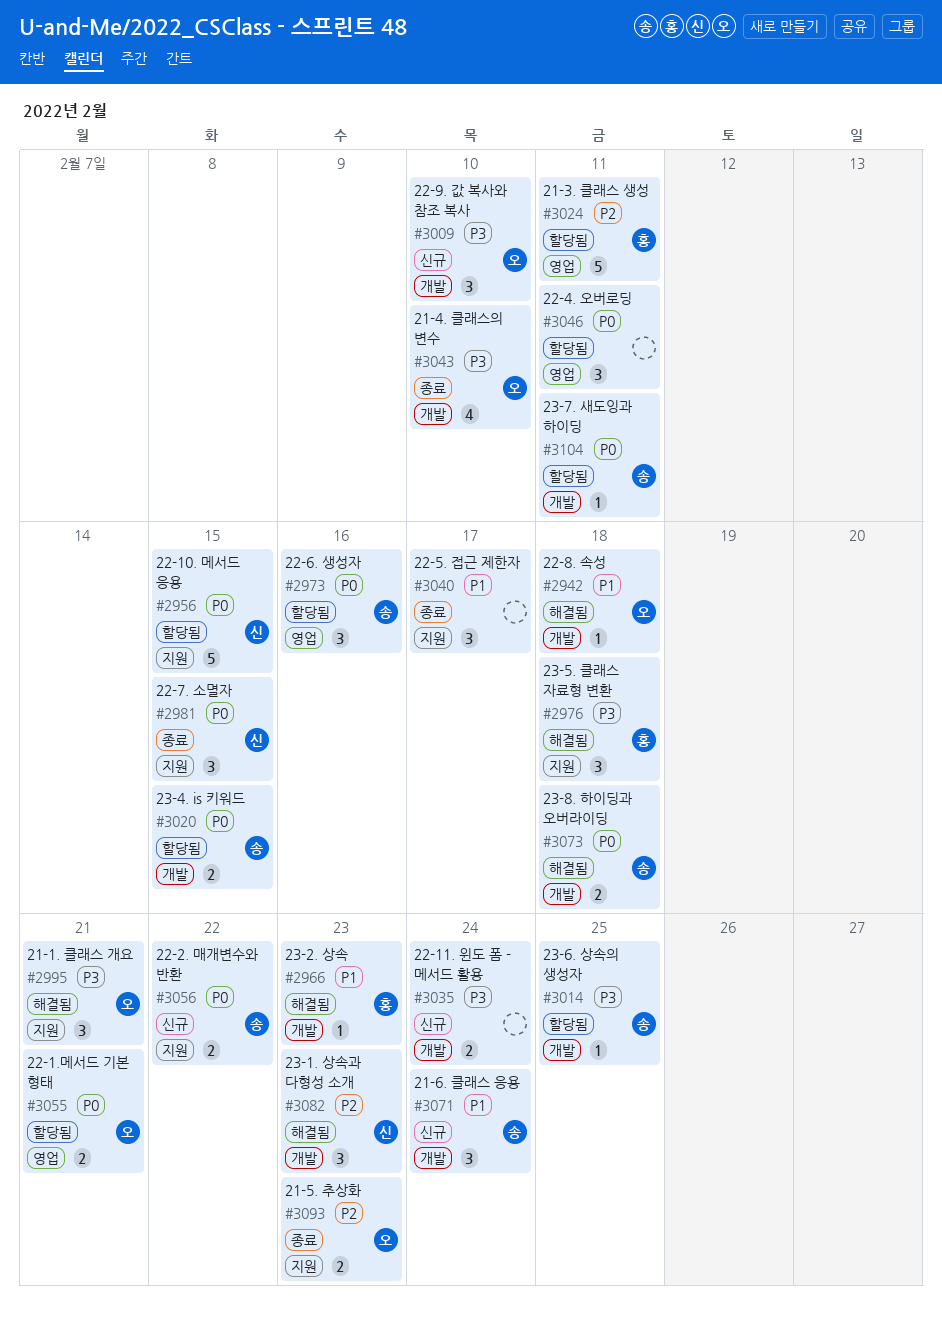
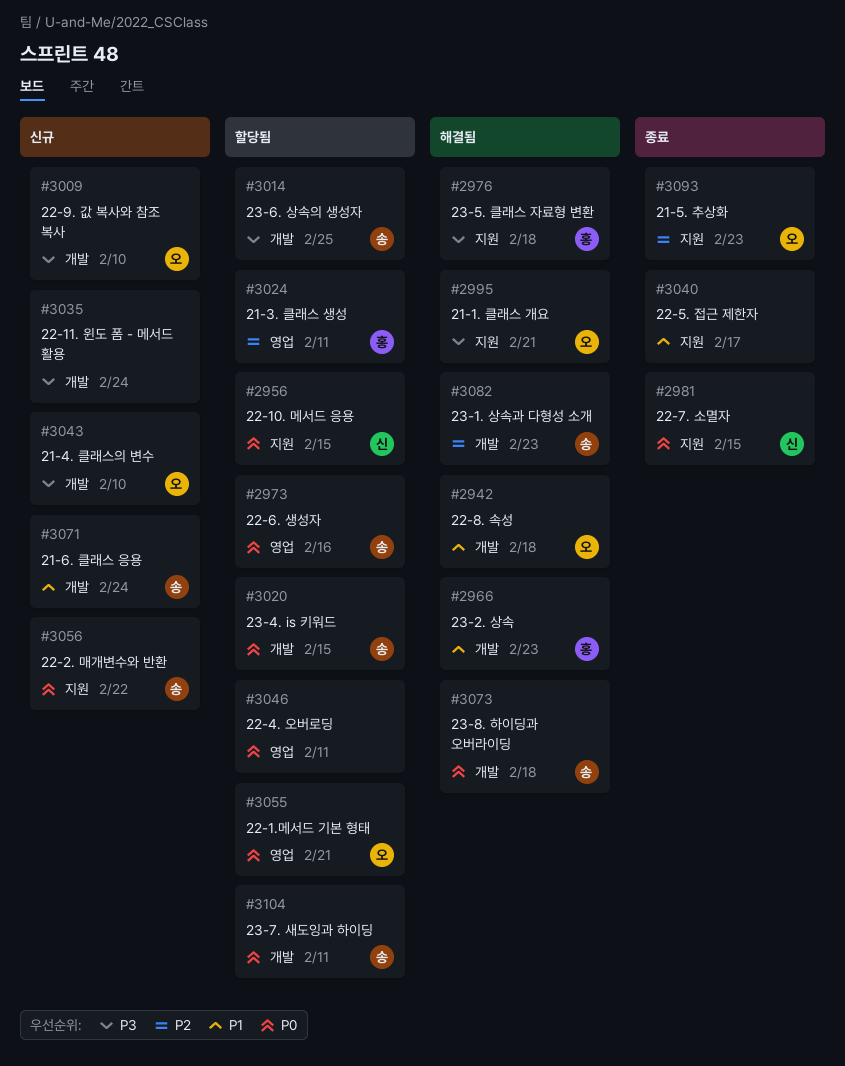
#3043, status: 종료 -> 신규
#3082, owner: 신 -> 송

